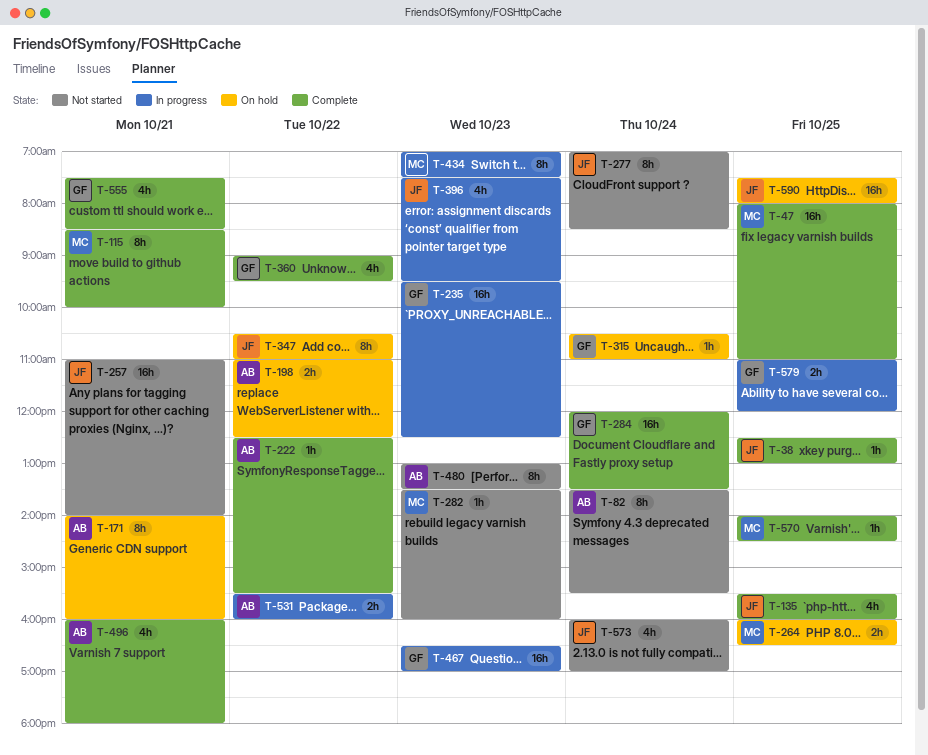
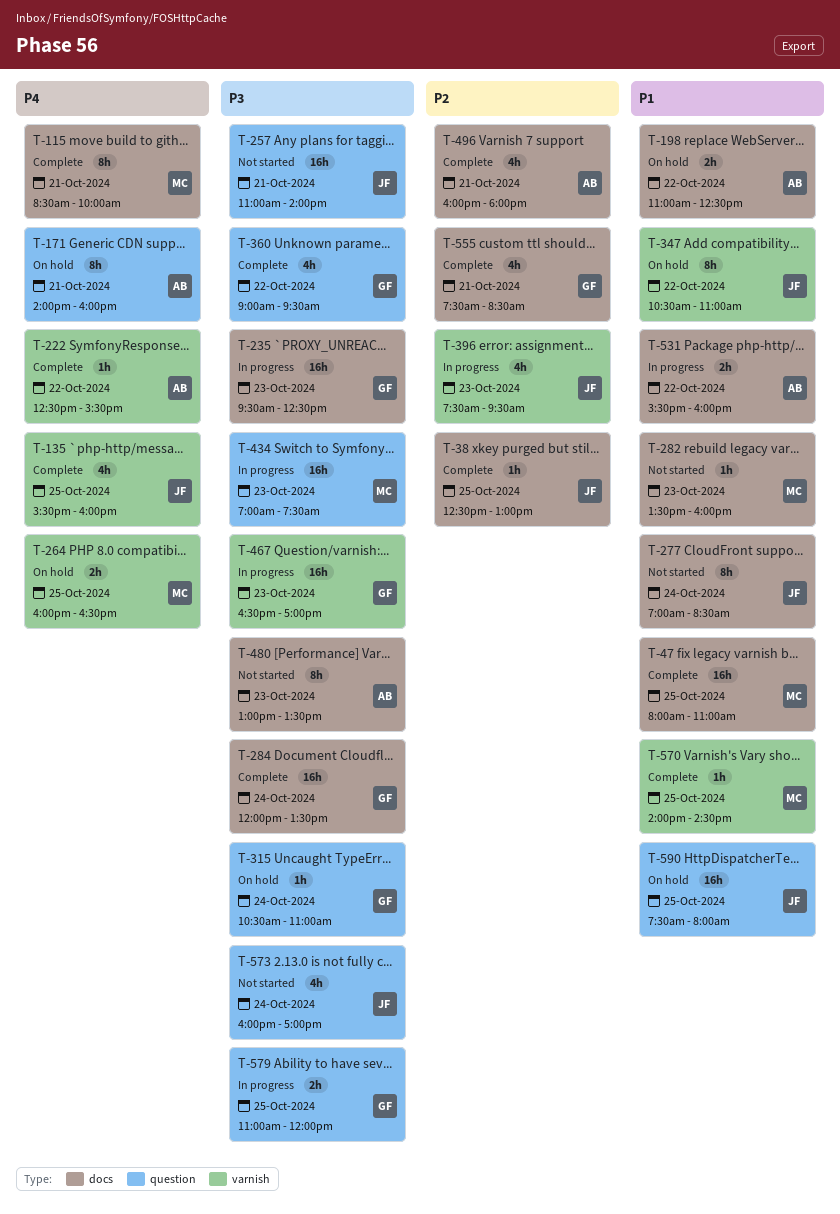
T-82: present -> none
T-434, estimate: 8h -> 16h

